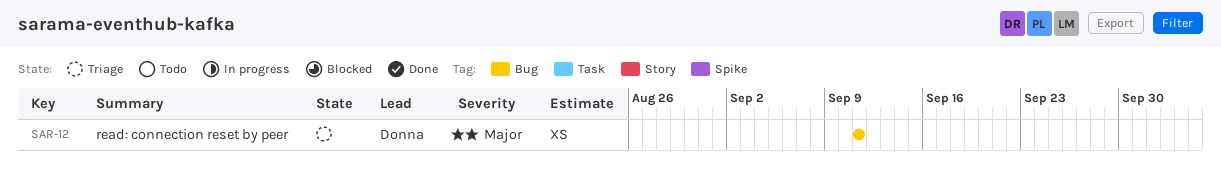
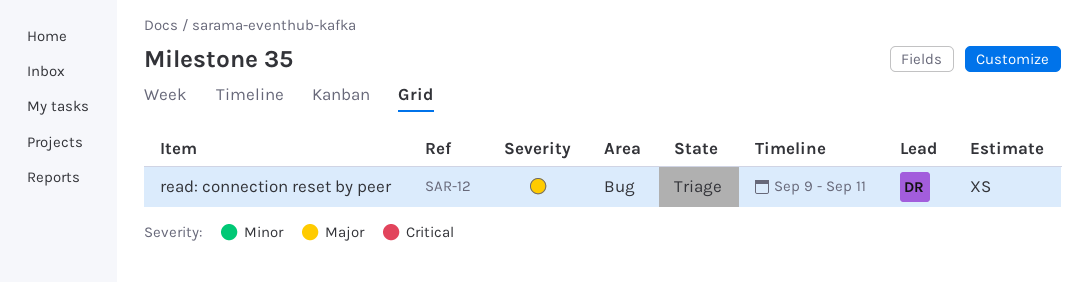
SAR-12, start: Sep 11 -> Sep 9

